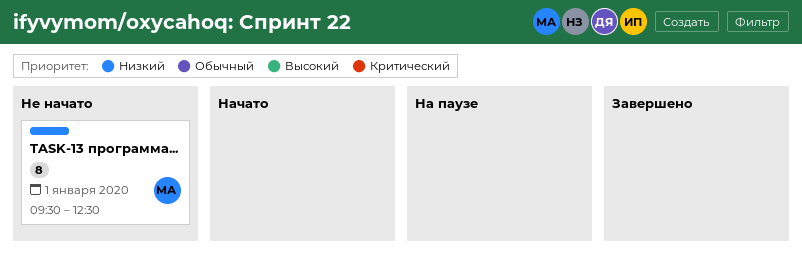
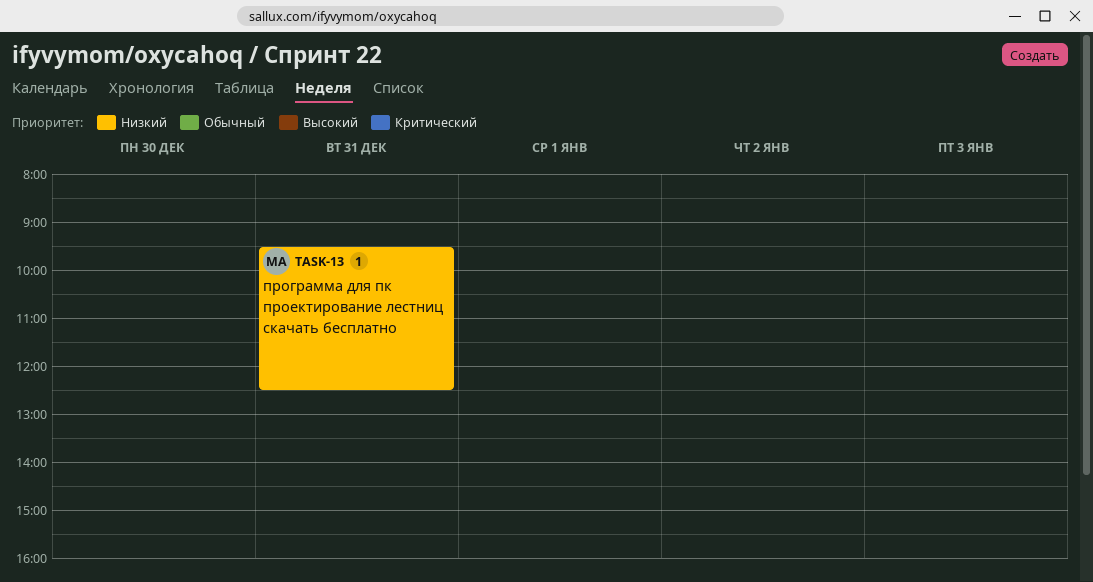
TASK-13, estimate: 8 -> 1
TASK-13, day: Jan 1 -> Dec 31

